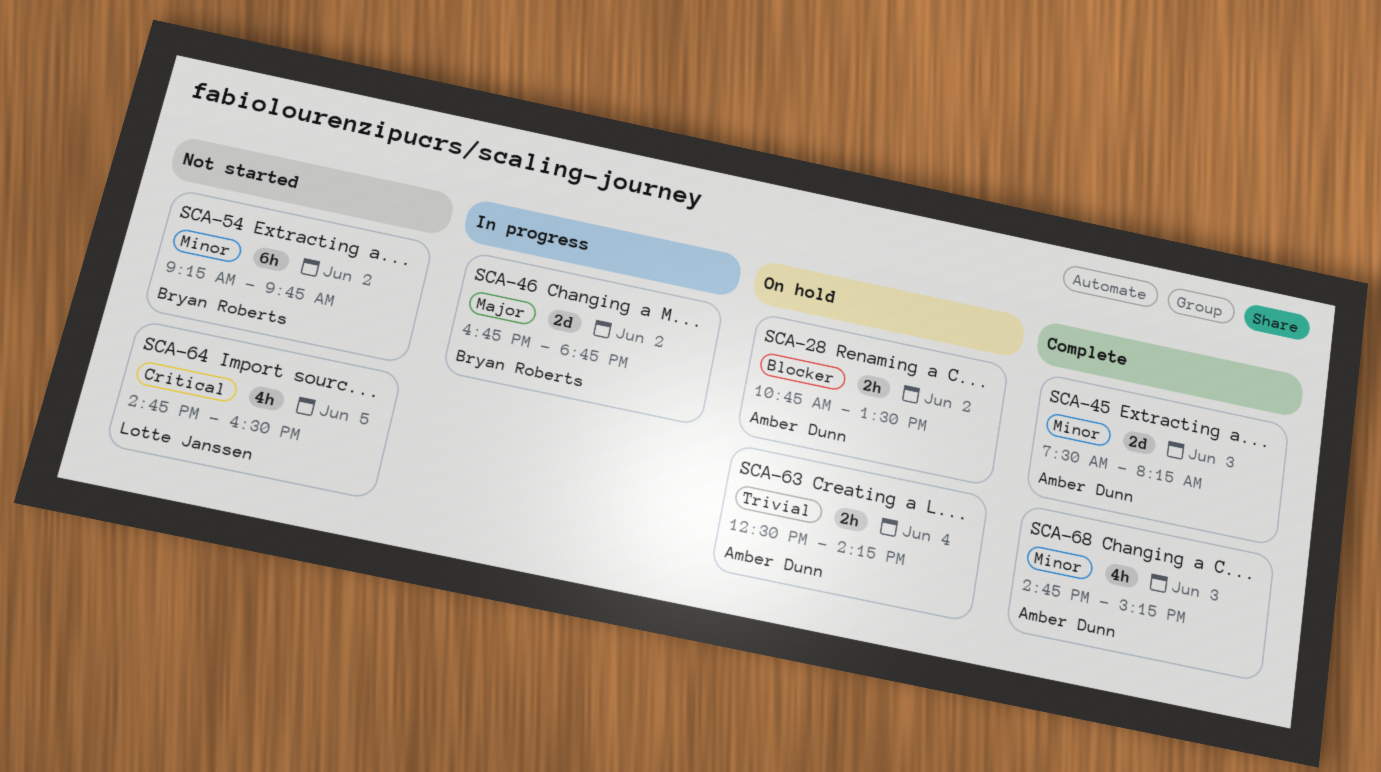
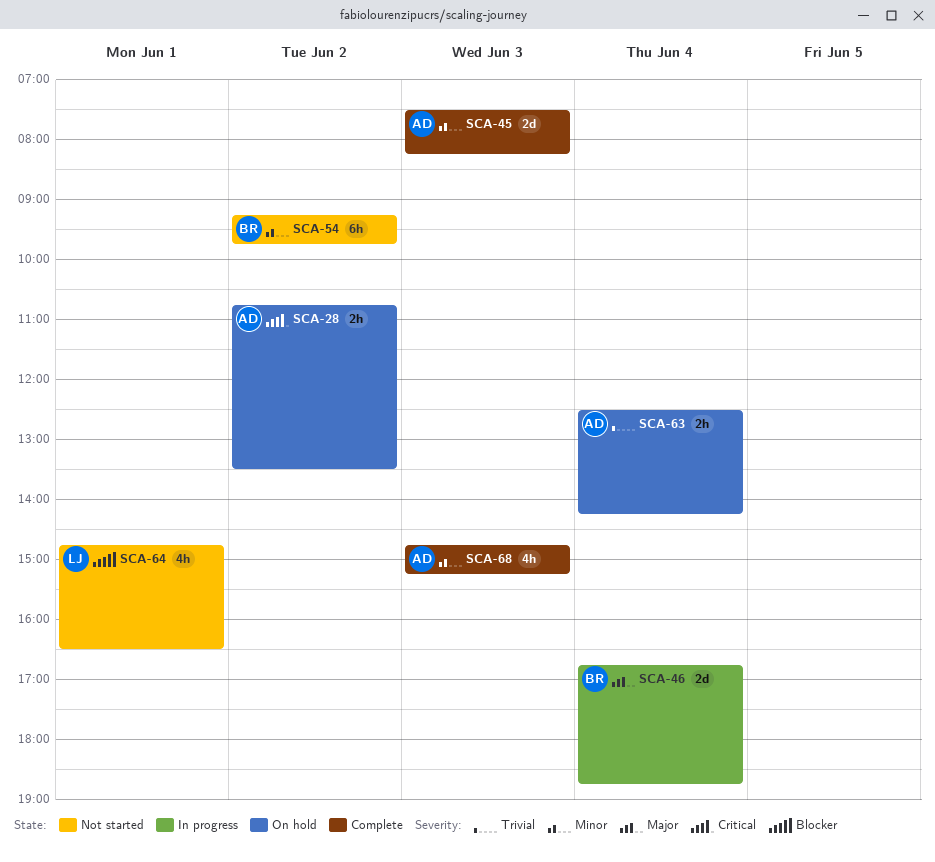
SCA-28, priority: Blocker -> Critical
SCA-46, day: Jun 2 -> Jun 4
SCA-64, priority: Critical -> Blocker
SCA-64, day: Jun 5 -> Jun 1

